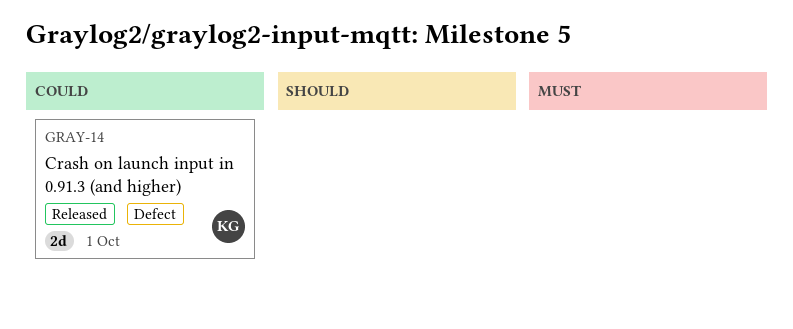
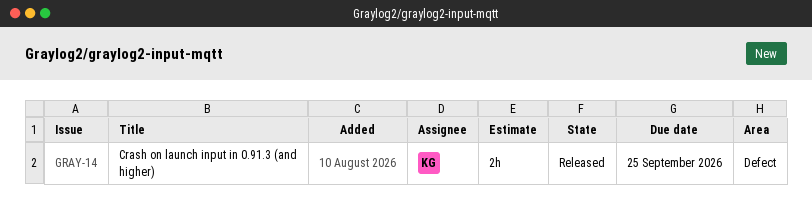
GRAY-14, estimate: 2d -> 2h
GRAY-14, due: Oct 1 -> Sep 25

